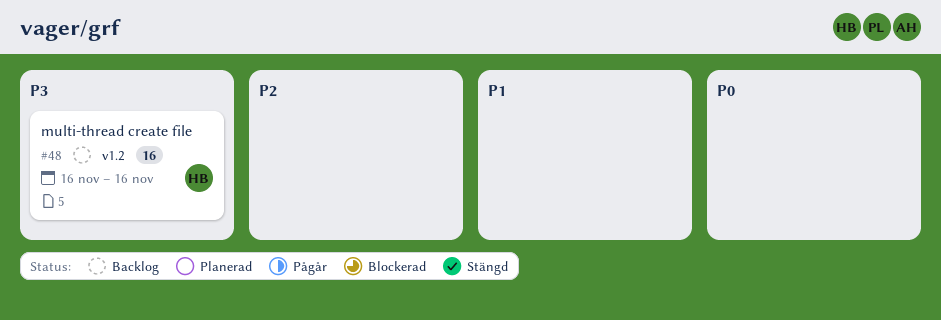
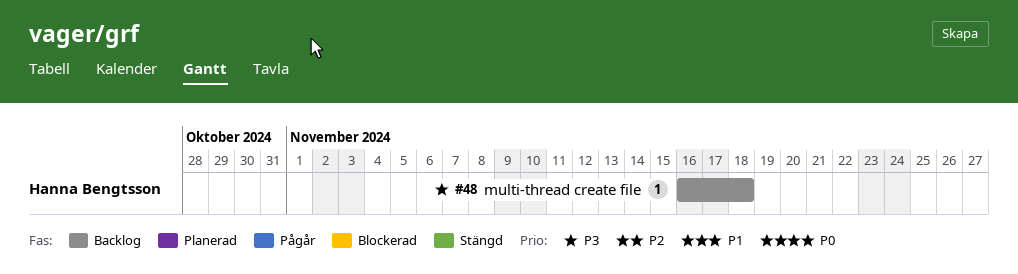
#48, estimate: 16 -> 1
#48, due: Nov 16 -> Nov 18

